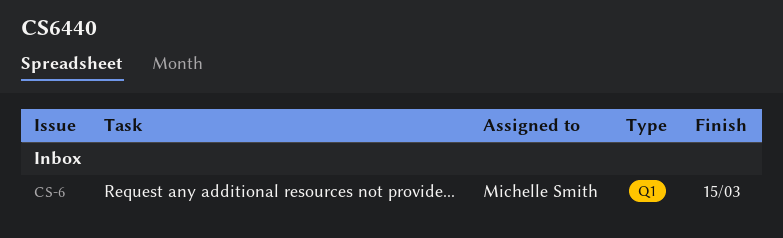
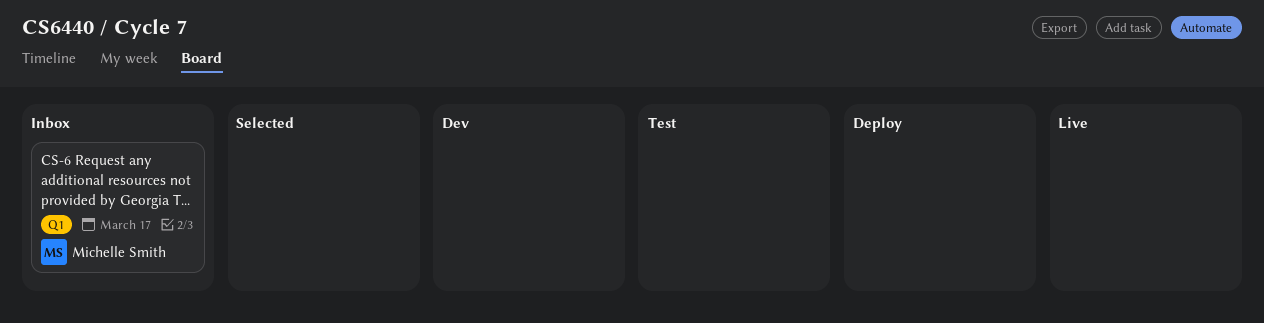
CS-6, due: Mar 15 -> Mar 17

